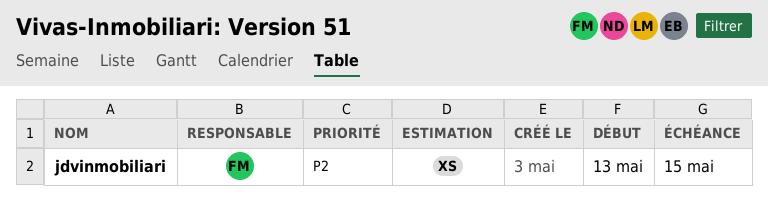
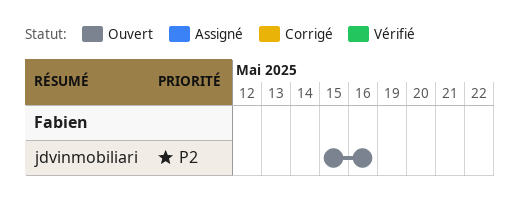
jdvinmobiliari, start: May 13 -> May 15
jdvinmobiliari, due: May 15 -> May 16

